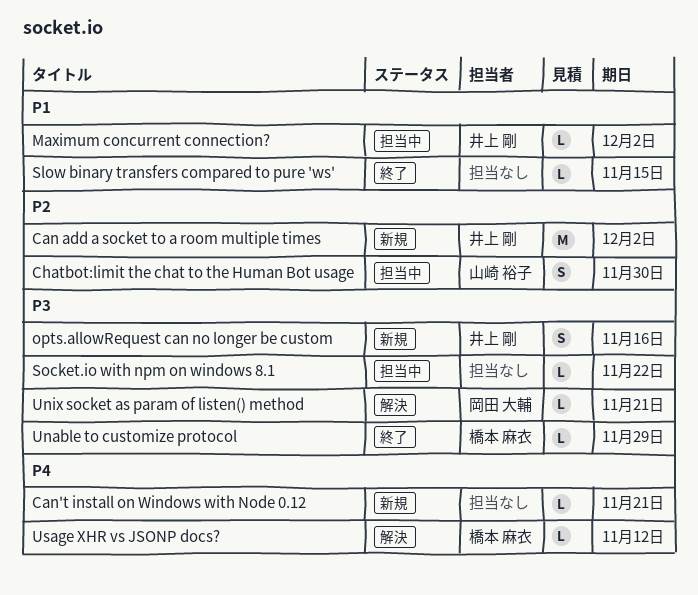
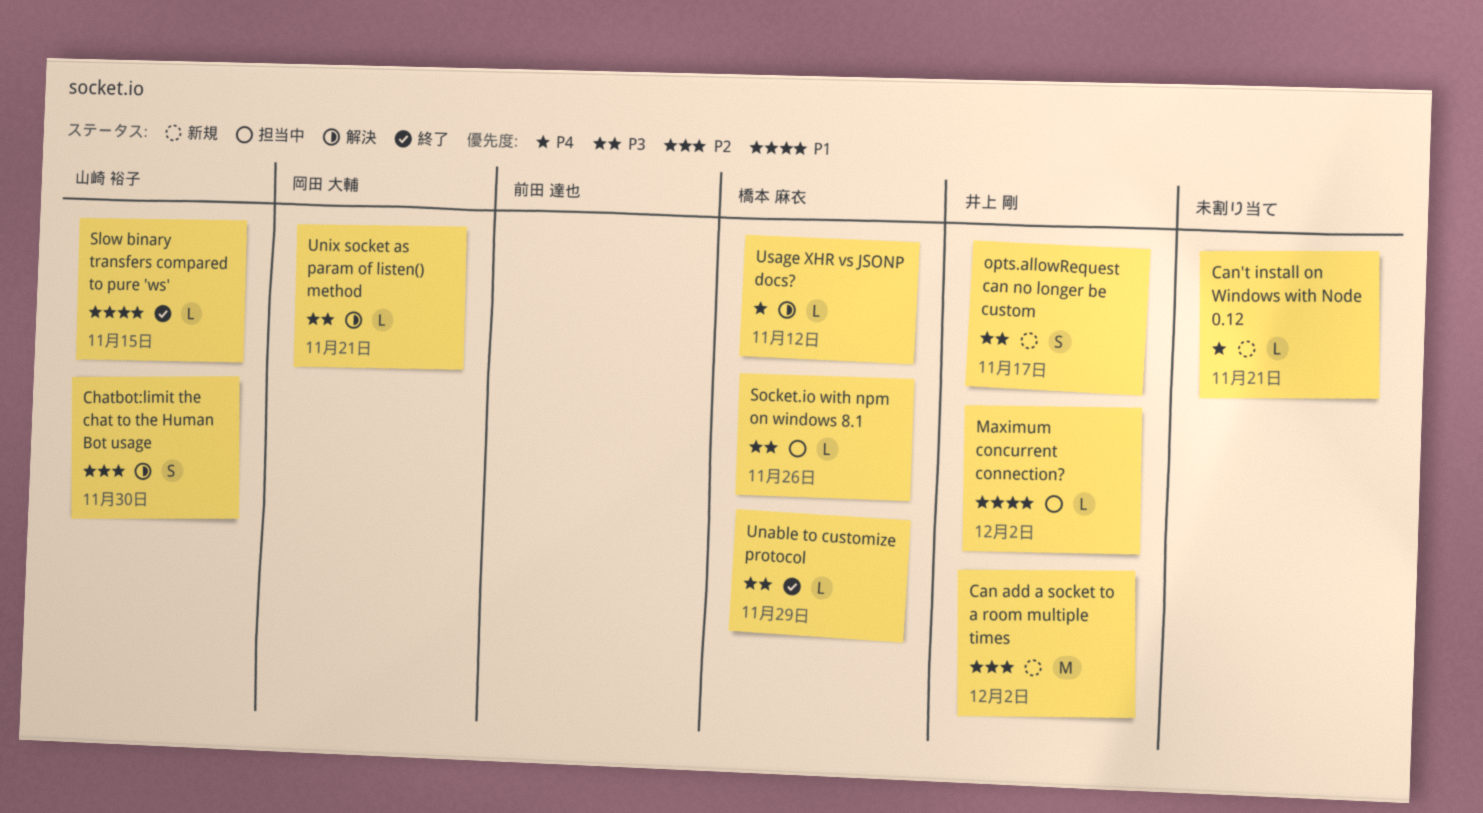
Chatbot:limit the chat to the Human Bot usage, status: 担当中 -> 解決
opts.allowRequest can no longer be custom, due: Nov 16 -> Nov 17
Slow binary transfers compared to pure 'ws', owner: none -> 山崎 裕子
Socket.io with npm on windows 8.1, owner: none -> 橋本 麻衣
Socket.io with npm on windows 8.1, due: Nov 22 -> Nov 26

